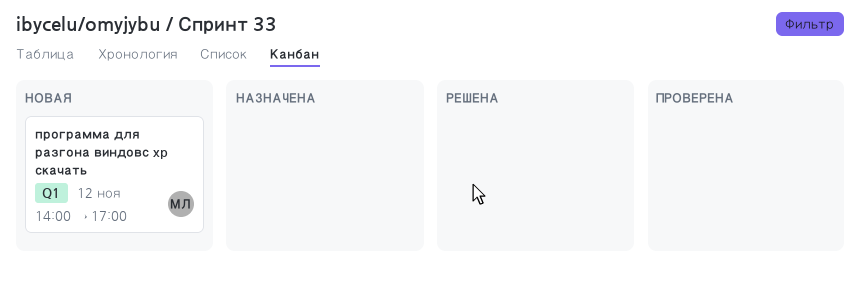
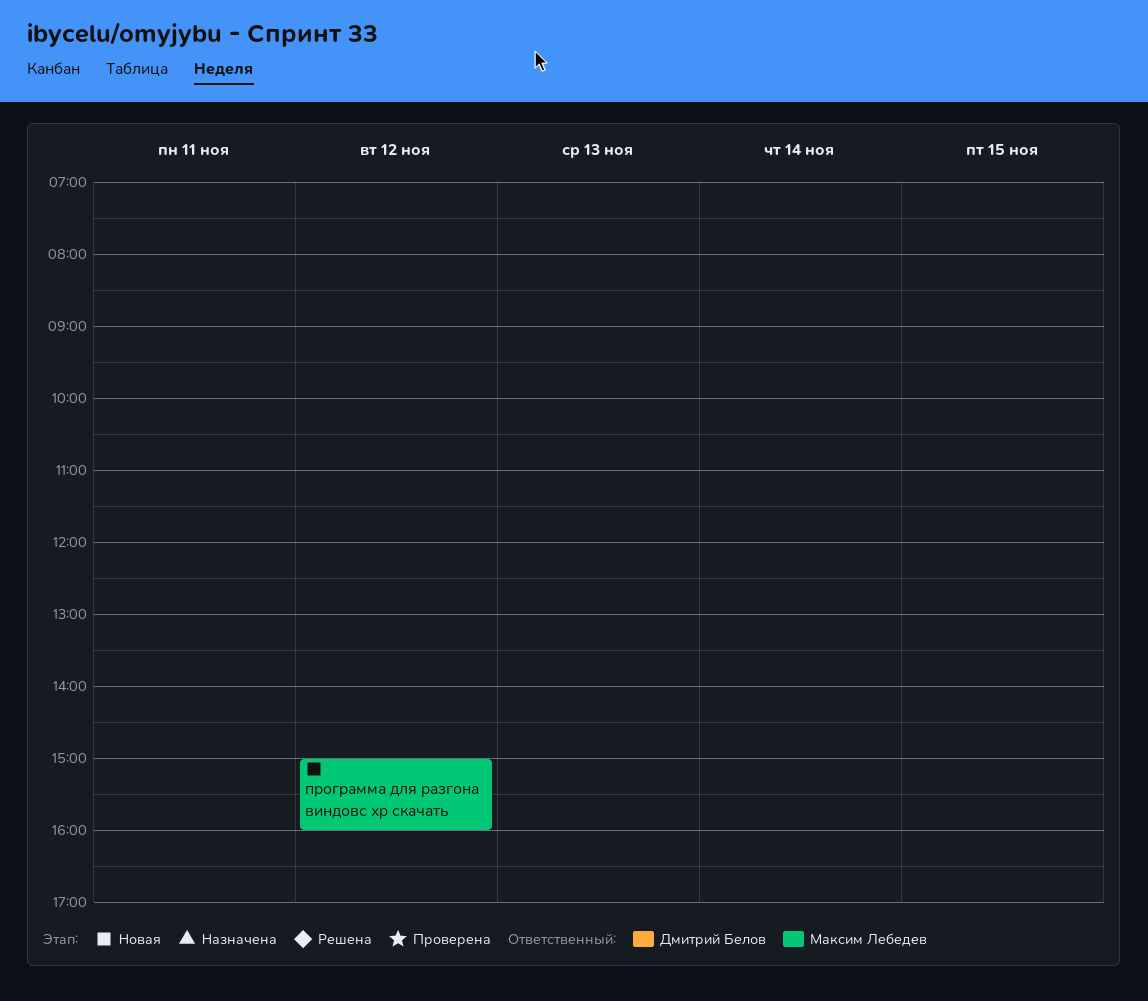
программа для разгона виндовс xp скачать, begins: 14:00 -> 15:00
программа для разгона виндовс xp скачать, ends: 17:00 -> 16:00

